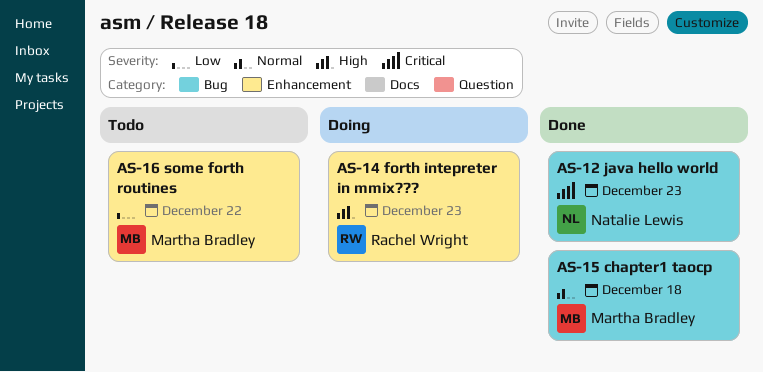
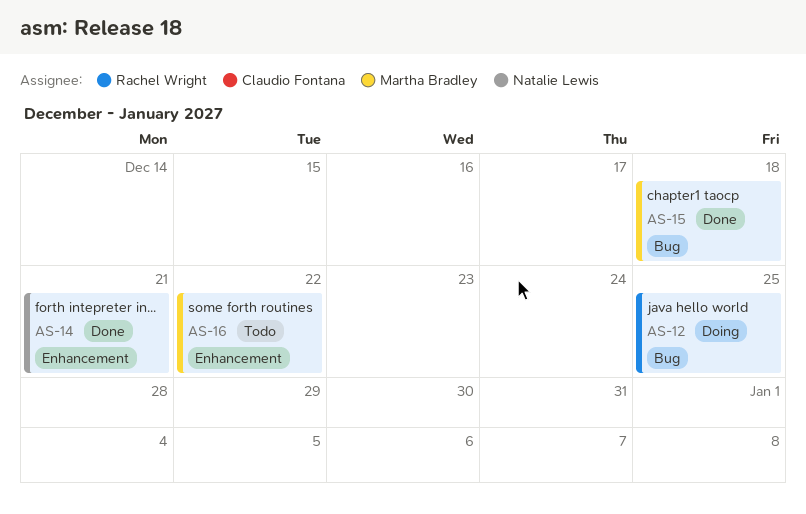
AS-12, status: Done -> Doing
AS-12, owner: Natalie Lewis -> Rachel Wright
AS-12, due: Dec 23 -> Dec 25
AS-14, status: Doing -> Done
AS-14, owner: Rachel Wright -> Natalie Lewis
AS-14, due: Dec 23 -> Dec 21

